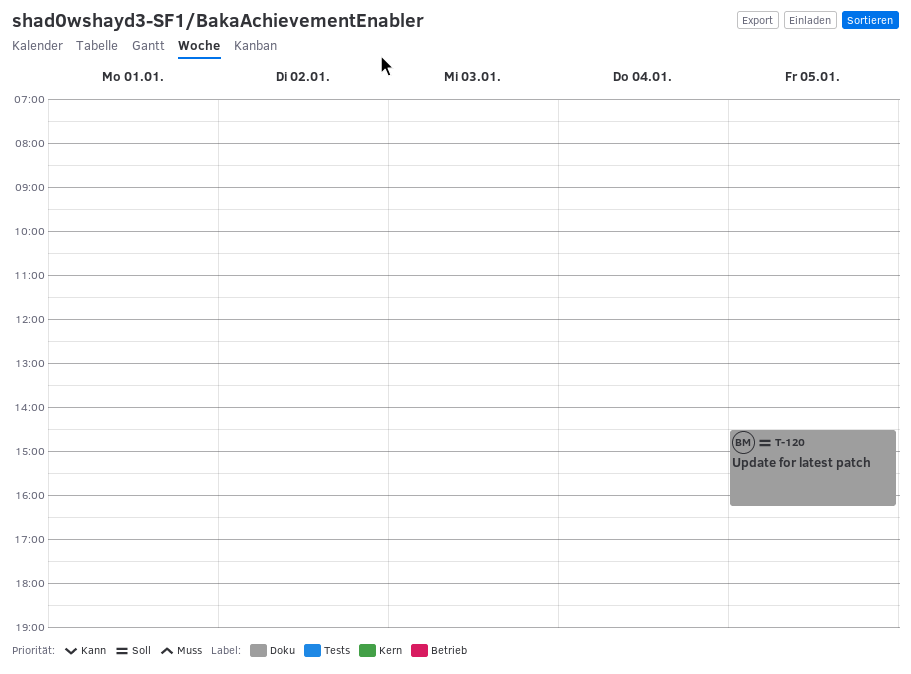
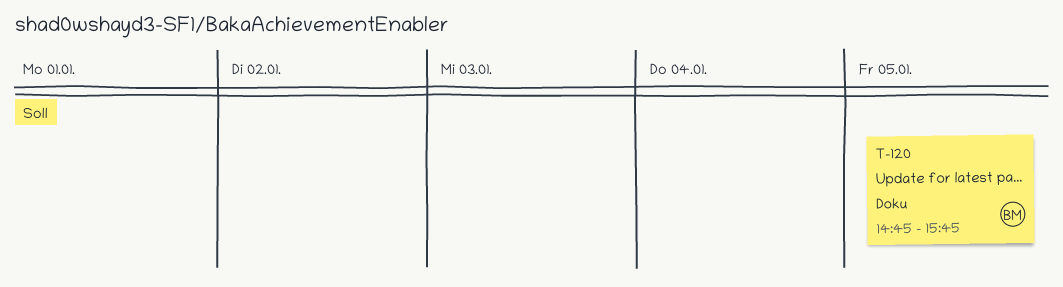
T-120, begins: 14:30 -> 14:45
T-120, ends: 16:15 -> 15:45

